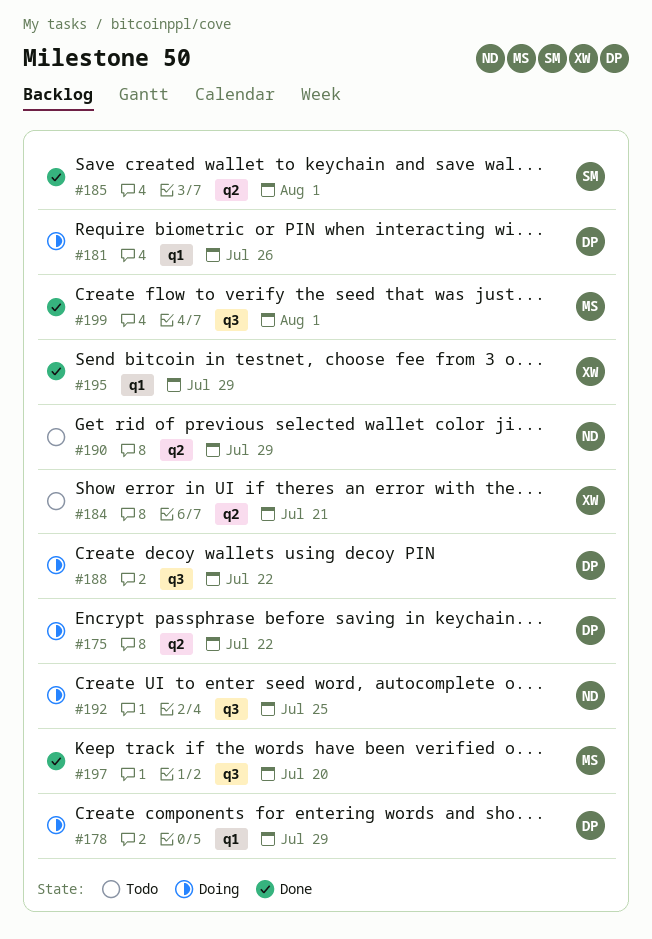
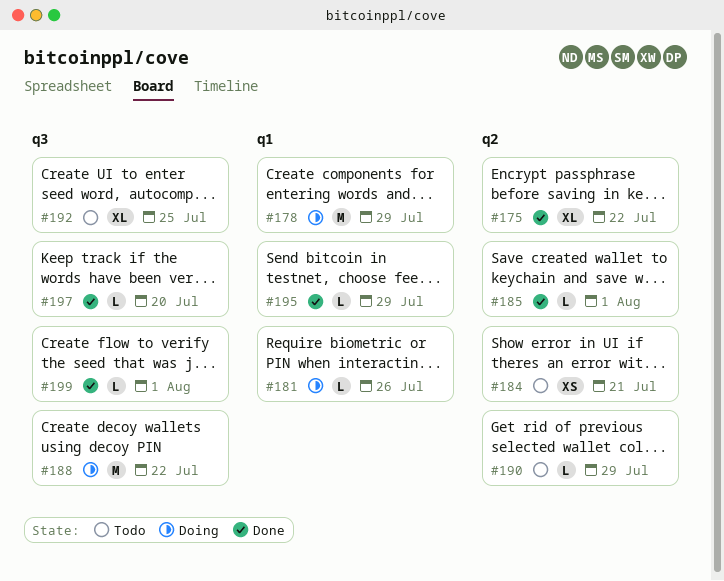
#175, status: Doing -> Done
#192, status: Doing -> Todo

